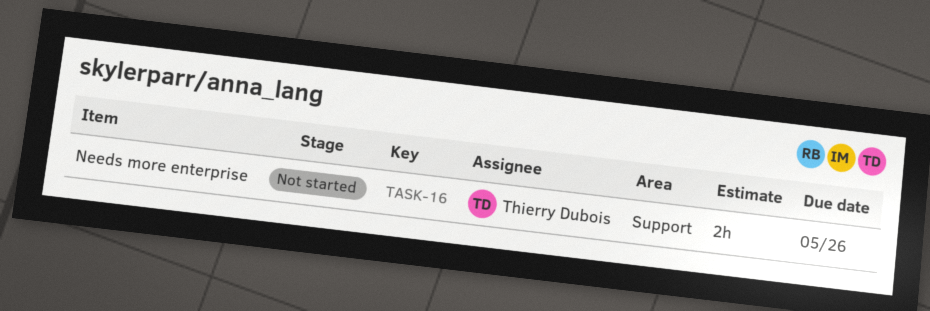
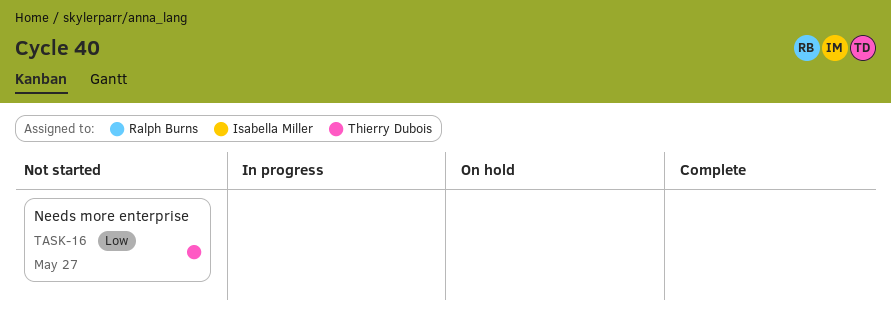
TASK-16, due: May 26 -> May 27

